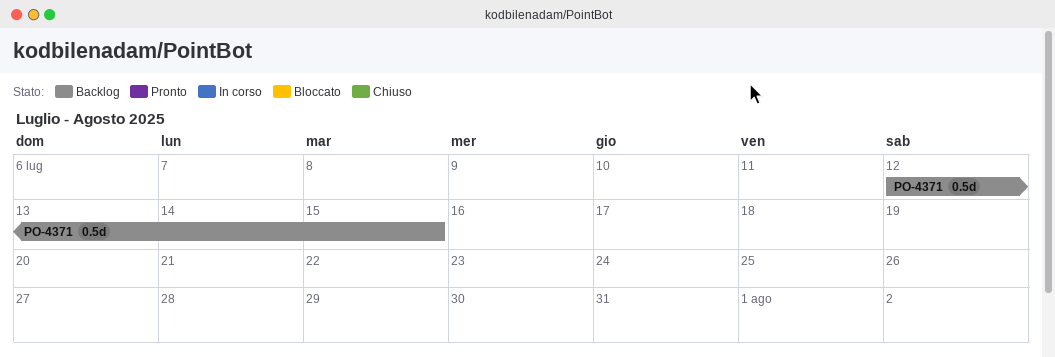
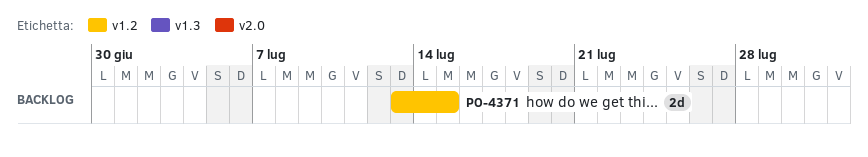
PO-4371, estimate: 0.5d -> 2d
PO-4371, start: Jul 12 -> Jul 13

